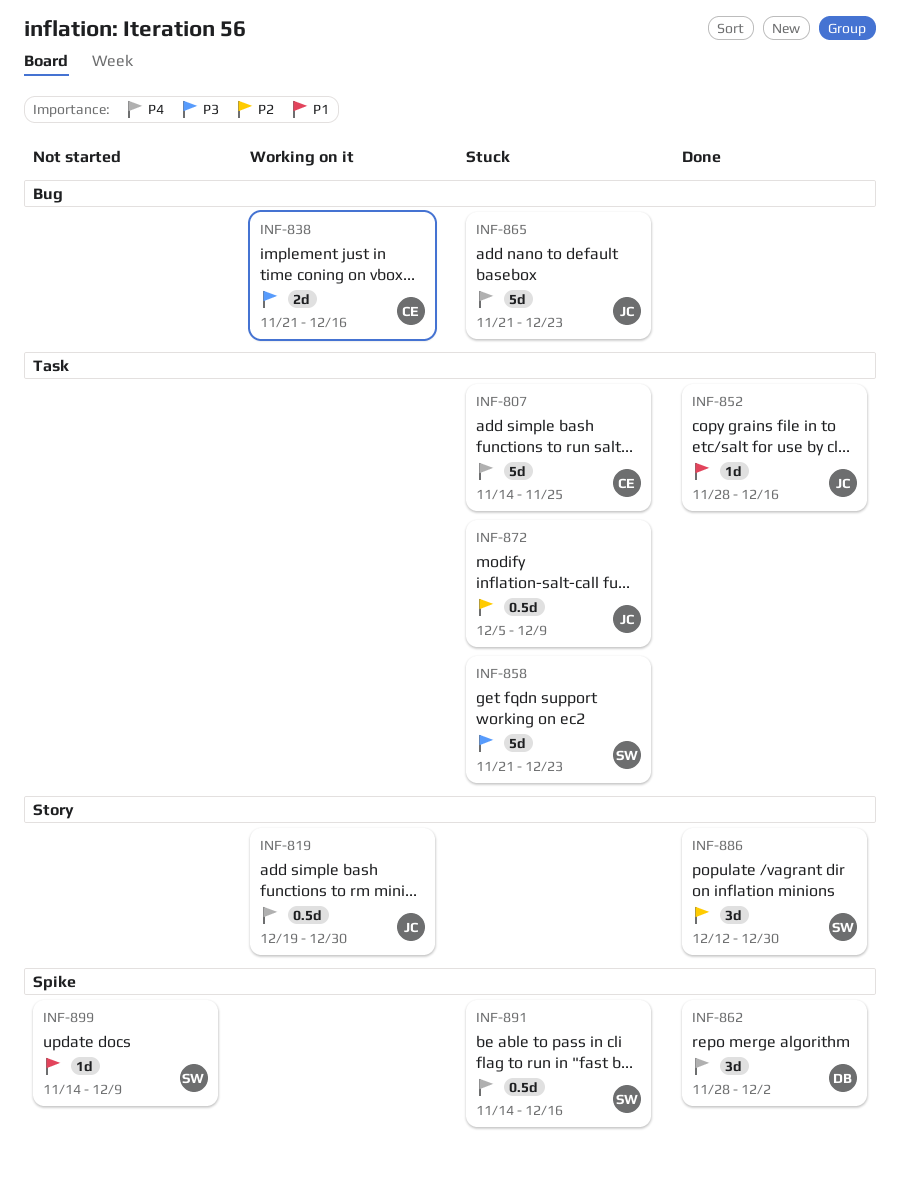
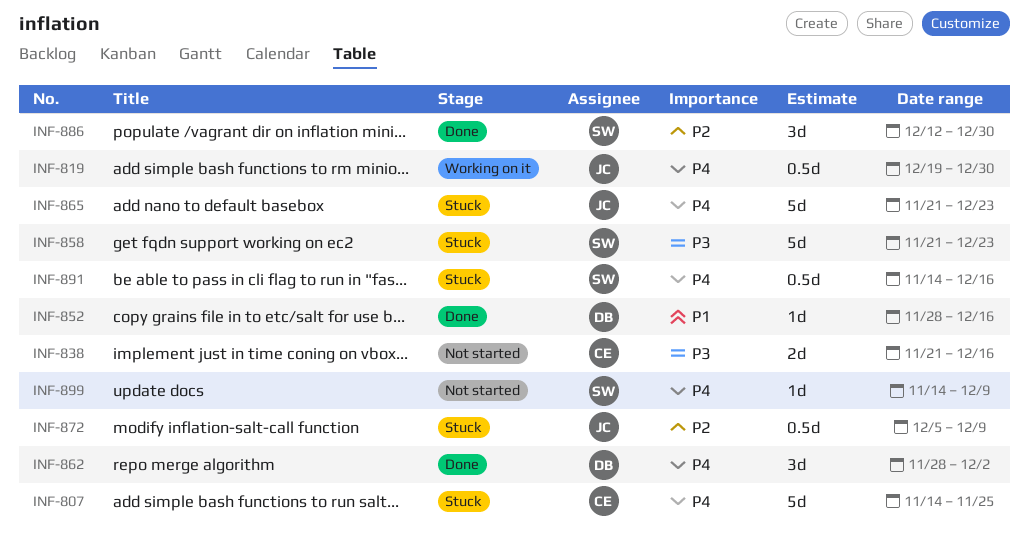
INF-838, status: Working on it -> Not started
INF-852, owner: JC -> DB
INF-899, priority: P1 -> P4

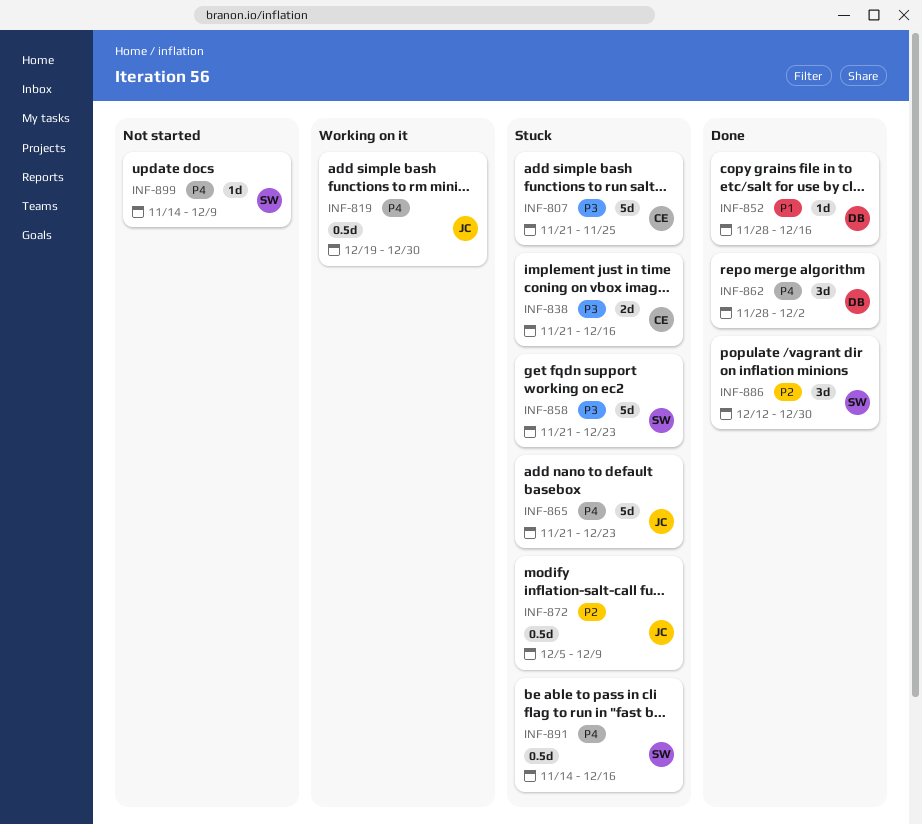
INF-807, priority: P4 -> P3
INF-807, start: Nov 14 -> Nov 21
INF-838, status: Not started -> Stuck

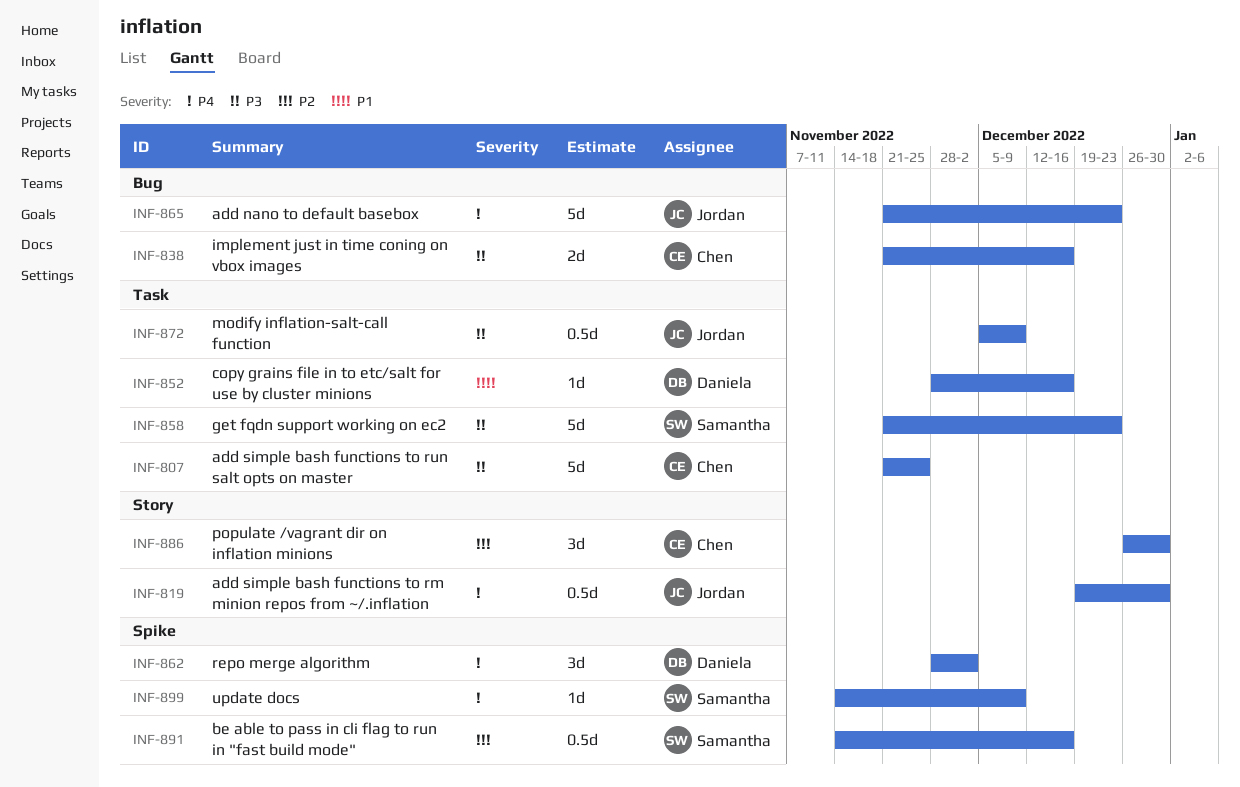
INF-872, priority: P2 -> P3
INF-886, owner: Samantha -> Chen
INF-886, start: Dec 12 -> Dec 26
INF-891, priority: P4 -> P2

